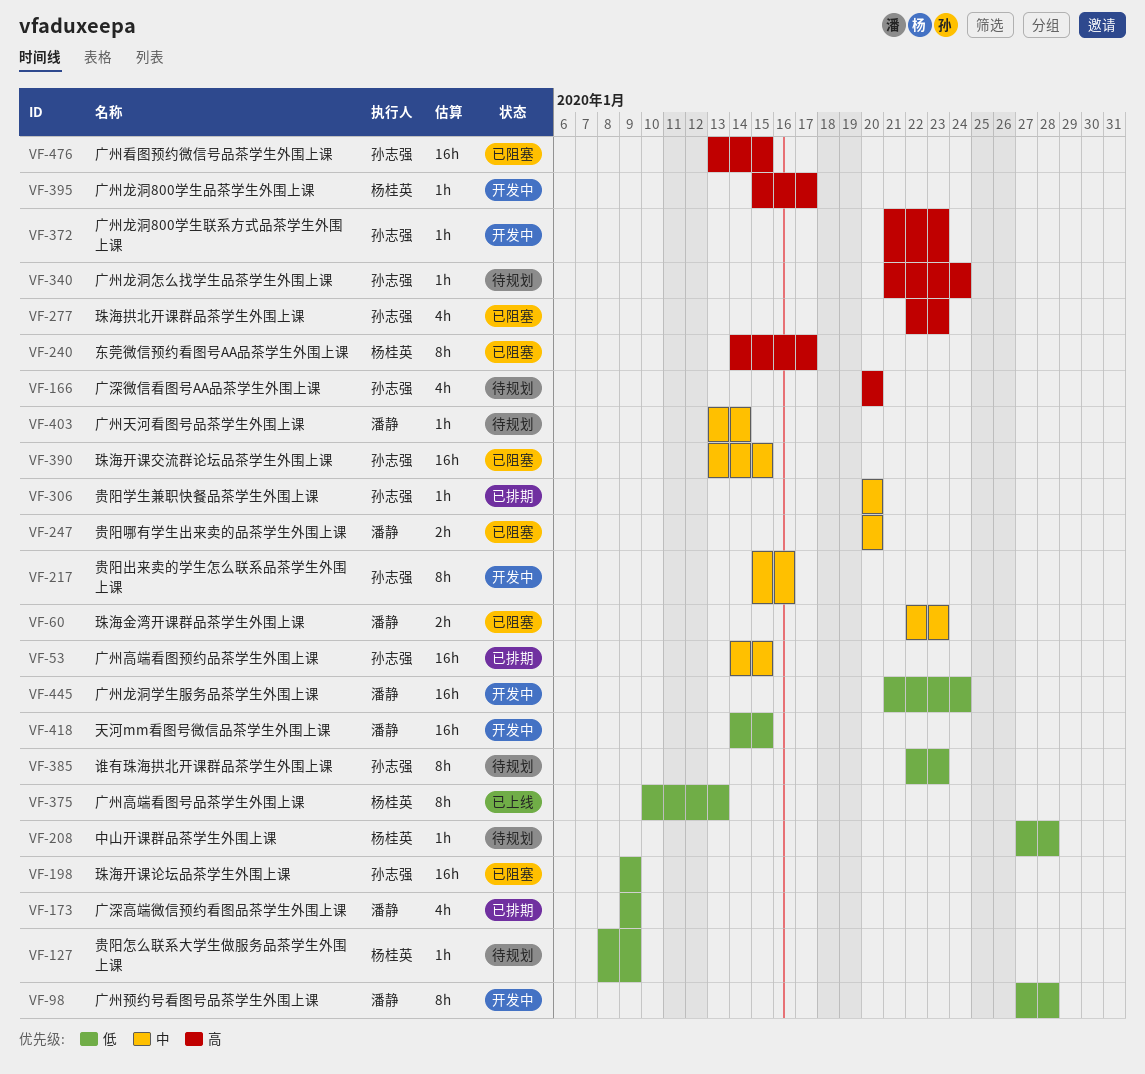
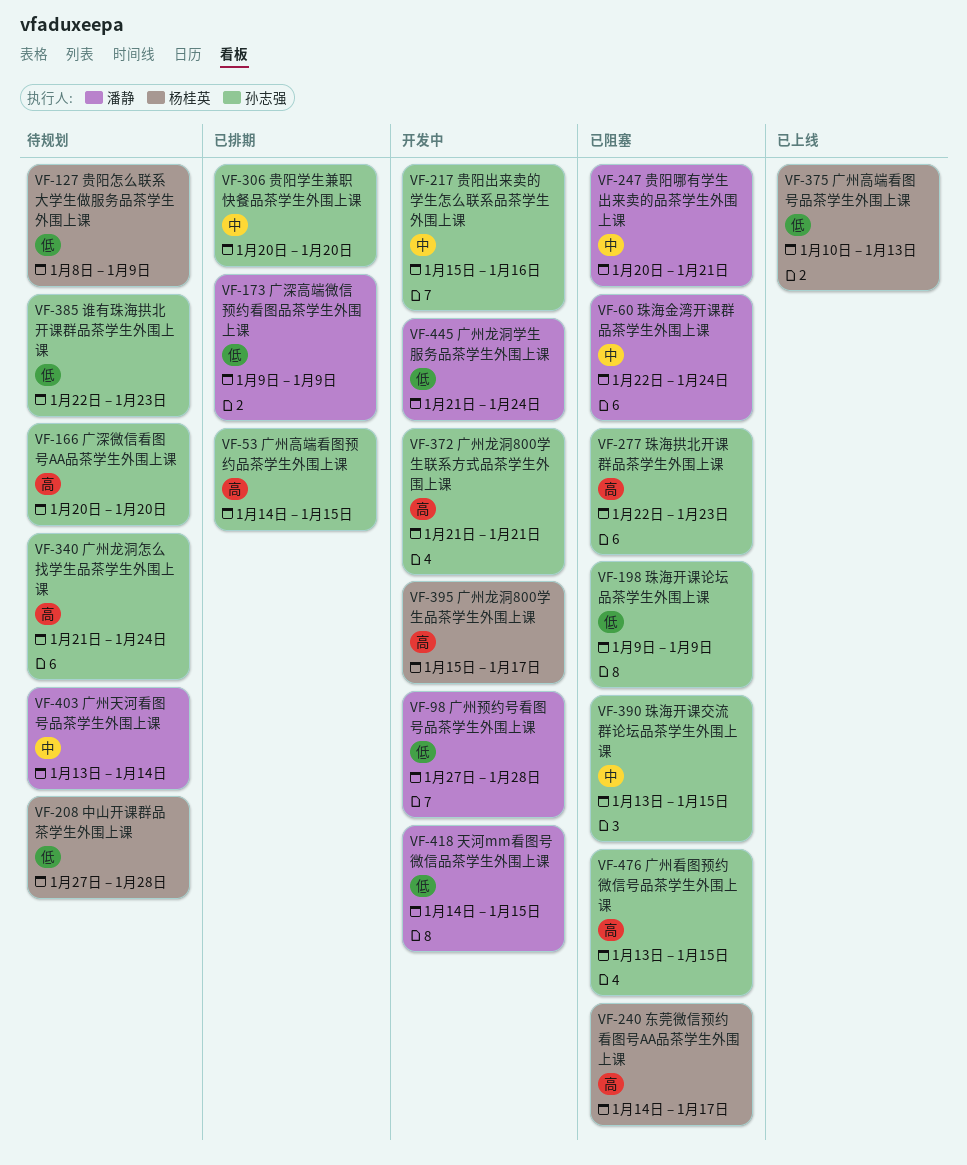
VF-53, priority: 中 -> 高
VF-60, due: Jan 23 -> Jan 24
VF-247, due: Jan 20 -> Jan 21
VF-372, due: Jan 23 -> Jan 21

